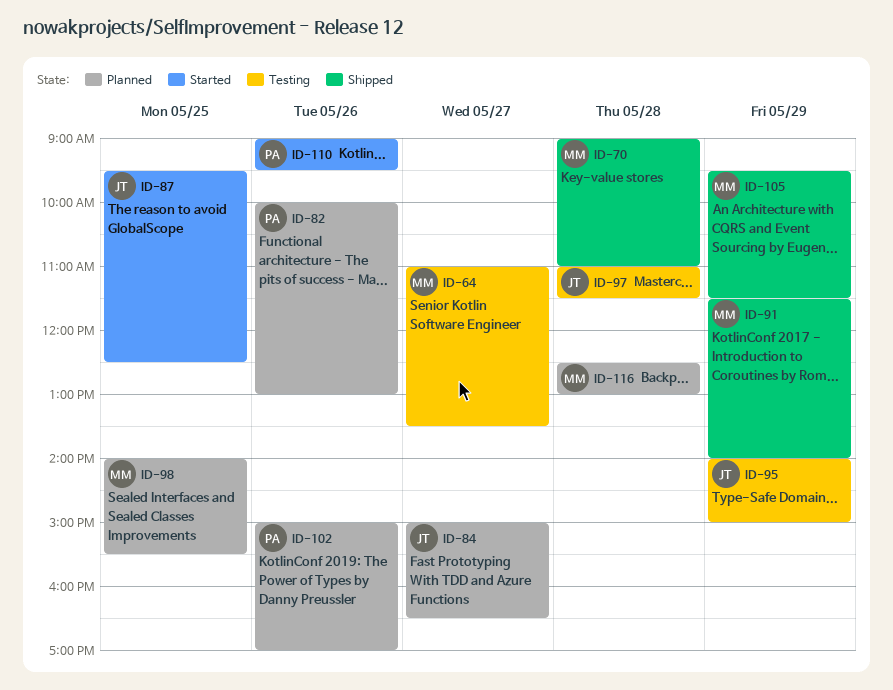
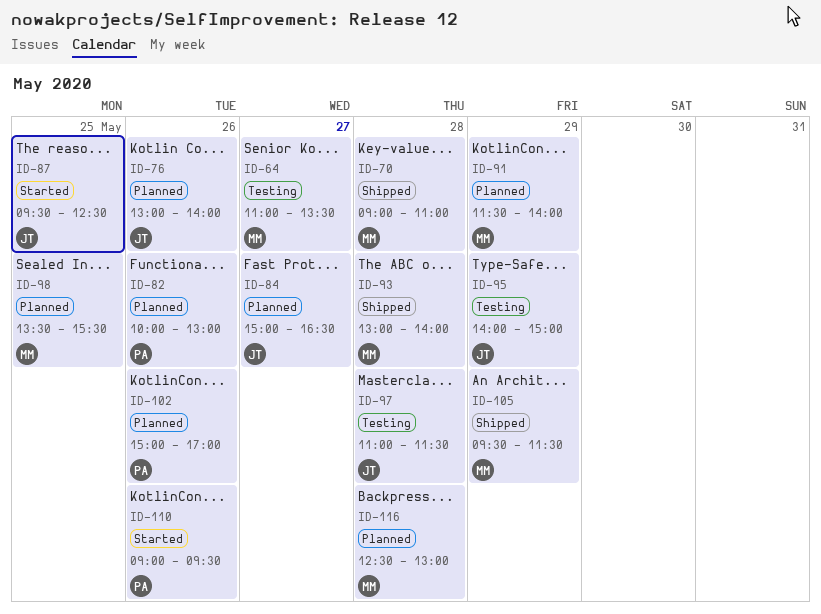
ID-76: none -> present
ID-91, status: Shipped -> Planned
ID-93: none -> present
ID-98, begins: 14:00 -> 13:30

